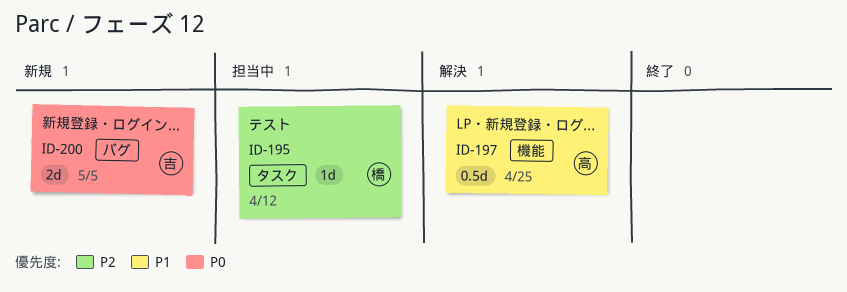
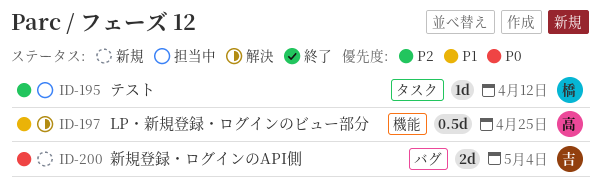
ID-200, due: May 5 -> May 4

